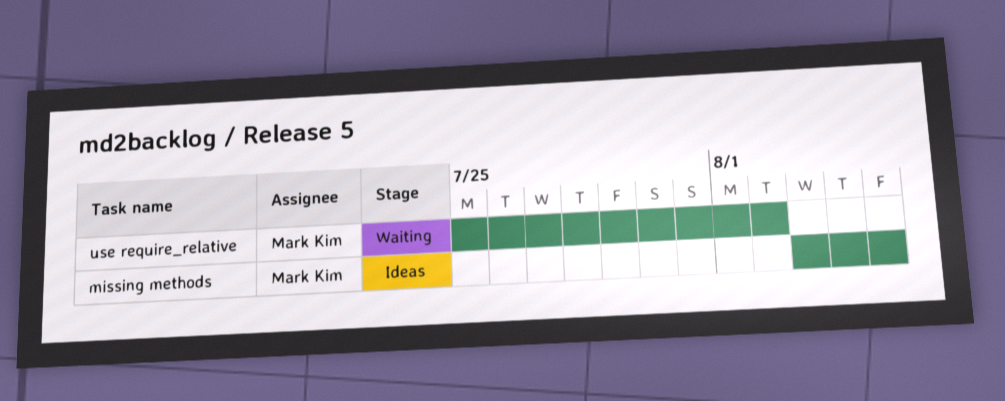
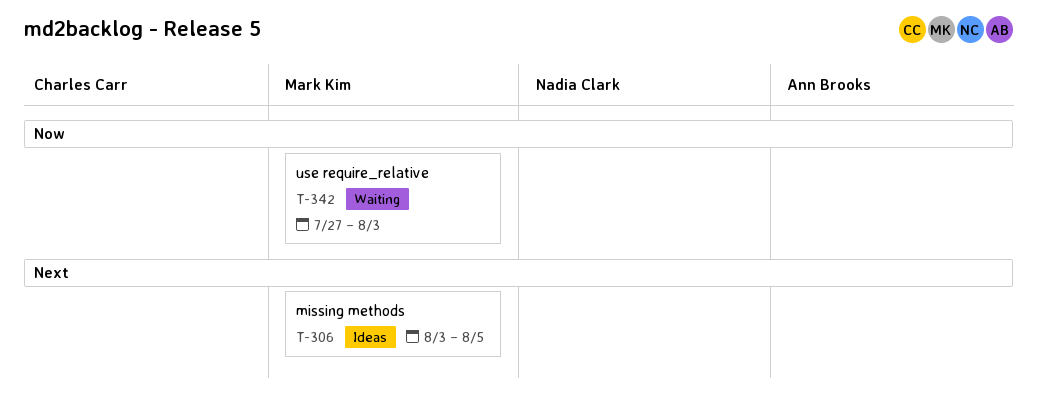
use require_relative, start: Jul 25 -> Jul 27
use require_relative, due: Aug 2 -> Aug 3

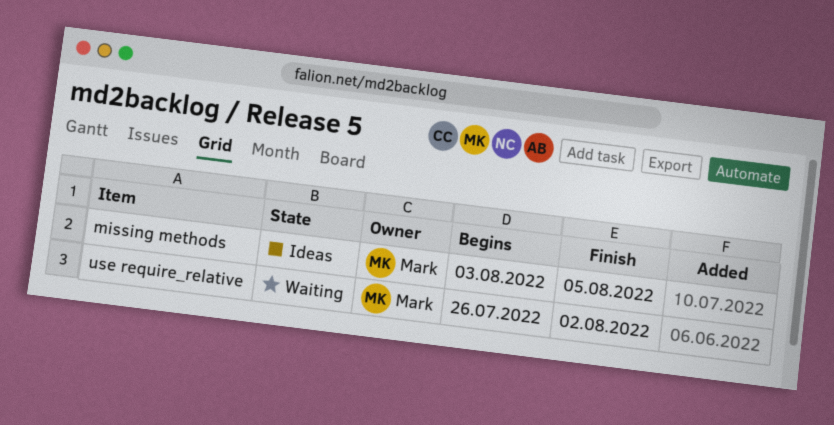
use require_relative, start: Jul 27 -> Jul 26
use require_relative, due: Aug 3 -> Aug 2

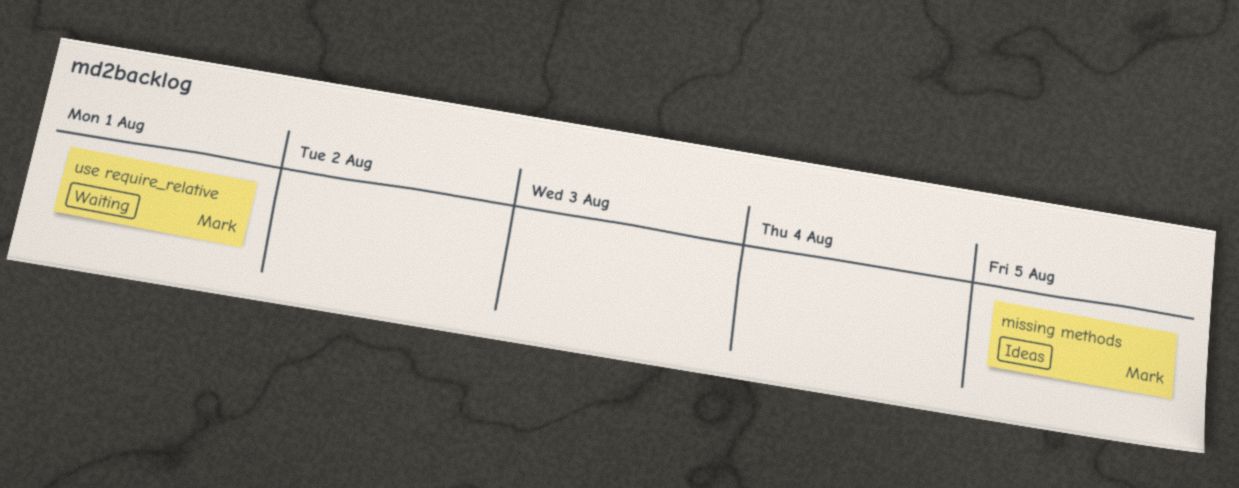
use require_relative, due: Aug 2 -> Aug 1

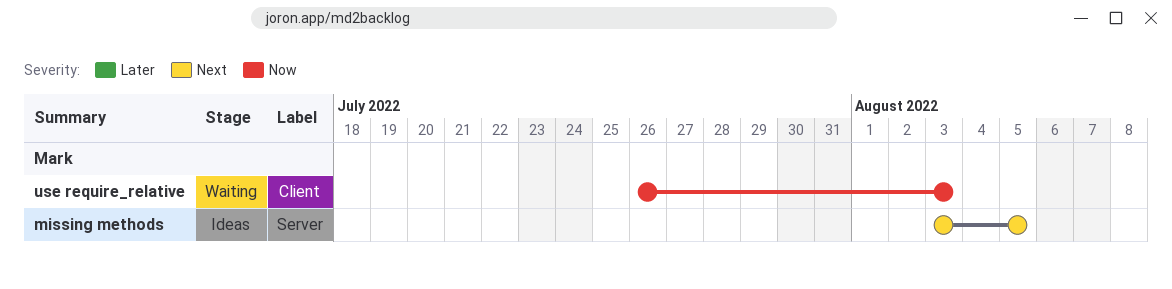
use require_relative, due: Aug 1 -> Aug 3

